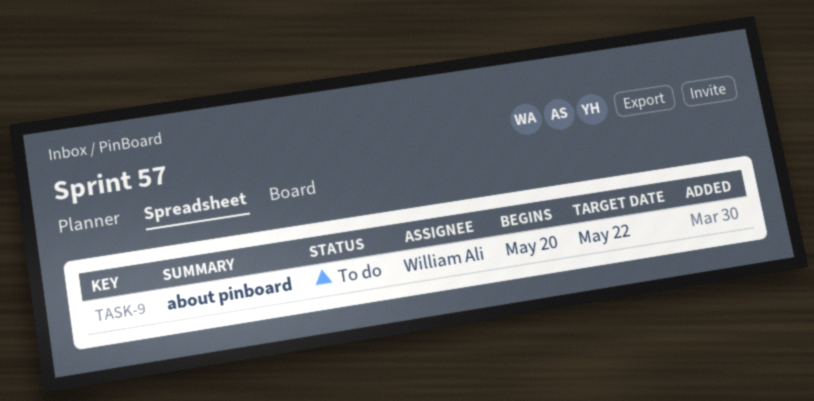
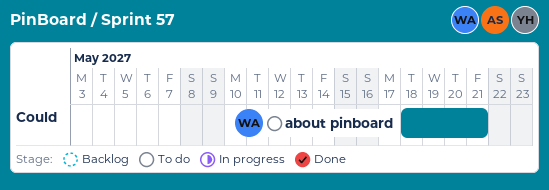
about pinboard, start: May 20 -> May 18
about pinboard, due: May 22 -> May 21

